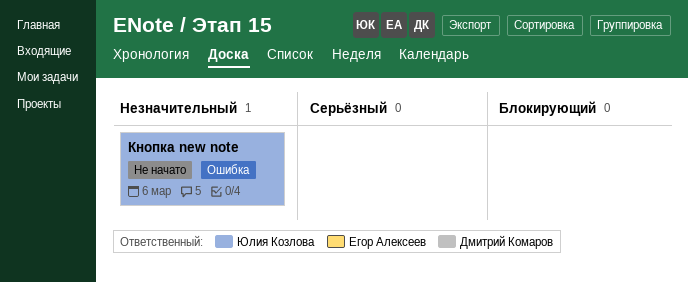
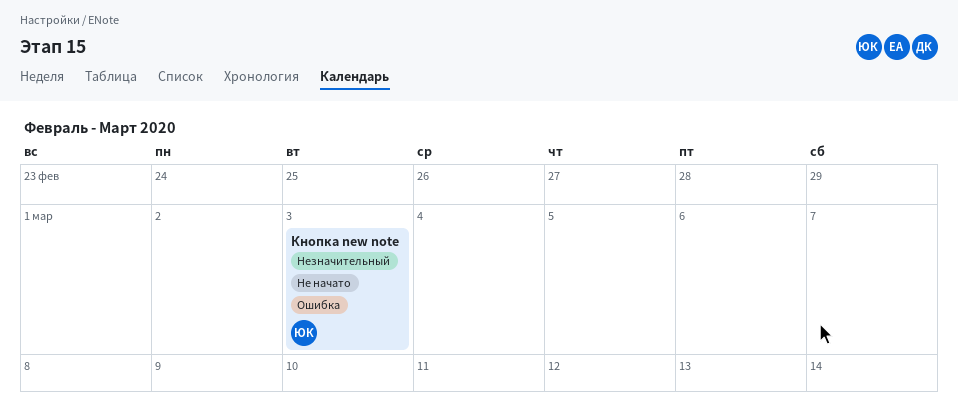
Кнопка new note, due: Mar 6 -> Mar 3

